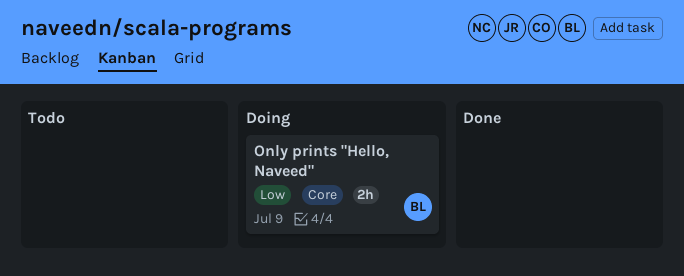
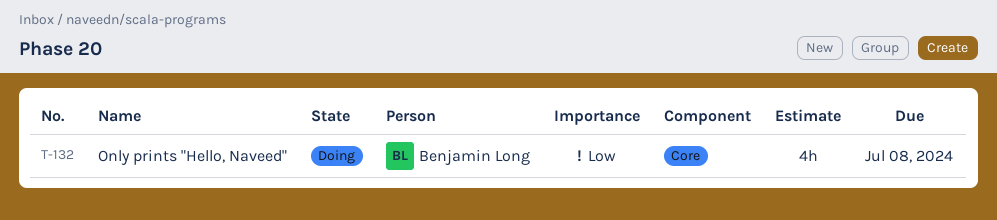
Only prints "Hello, Naveed", estimate: 2h -> 4h
Only prints "Hello, Naveed", due: Jul 9 -> Jul 8

